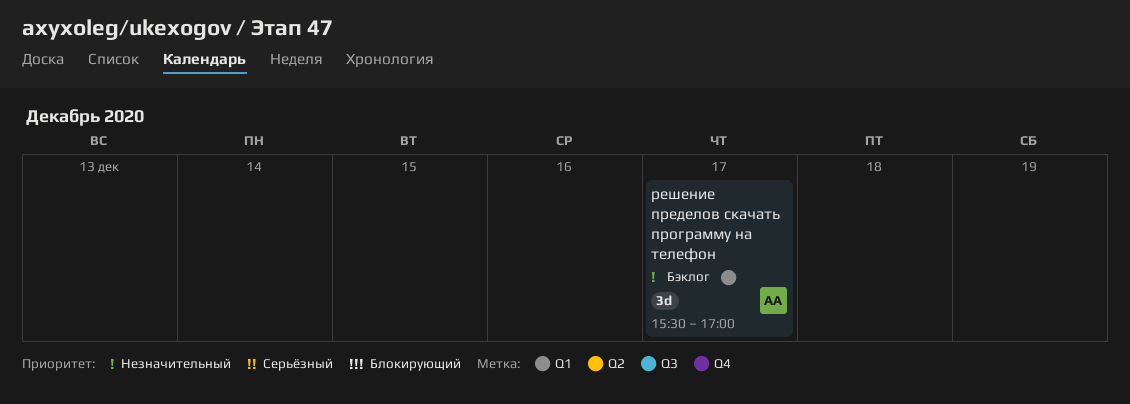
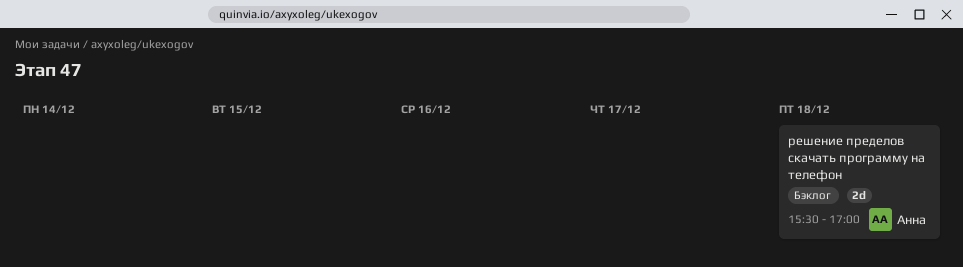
решение пределов скачать программу на телефон, estimate: 3d -> 2d
решение пределов скачать программу на телефон, day: Dec 17 -> Dec 18

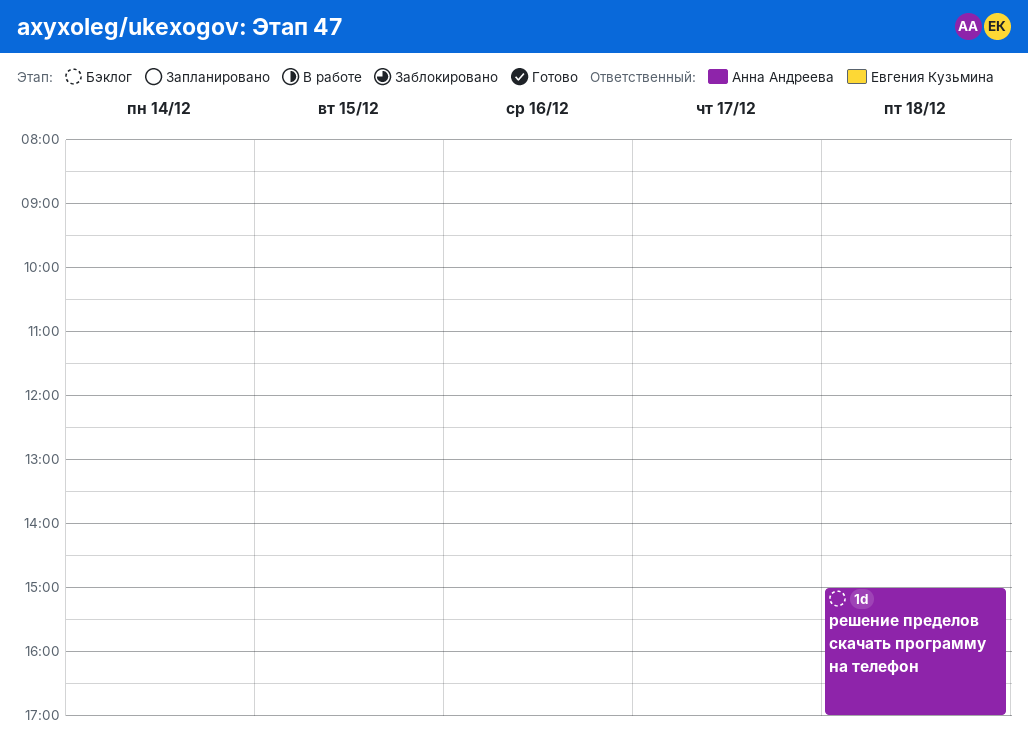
решение пределов скачать программу на телефон, estimate: 2d -> 1d
решение пределов скачать программу на телефон, begins: 15:30 -> 15:00

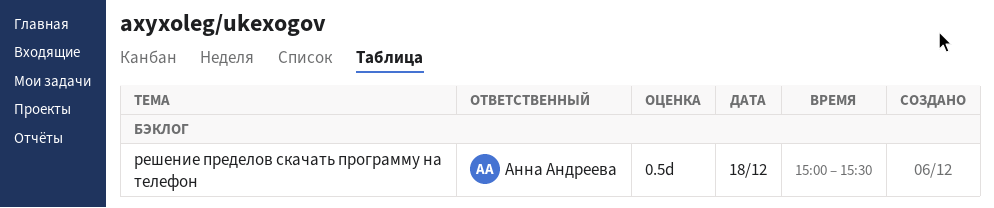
решение пределов скачать программу на телефон, estimate: 1d -> 0.5d
решение пределов скачать программу на телефон, ends: 17:00 -> 15:30

